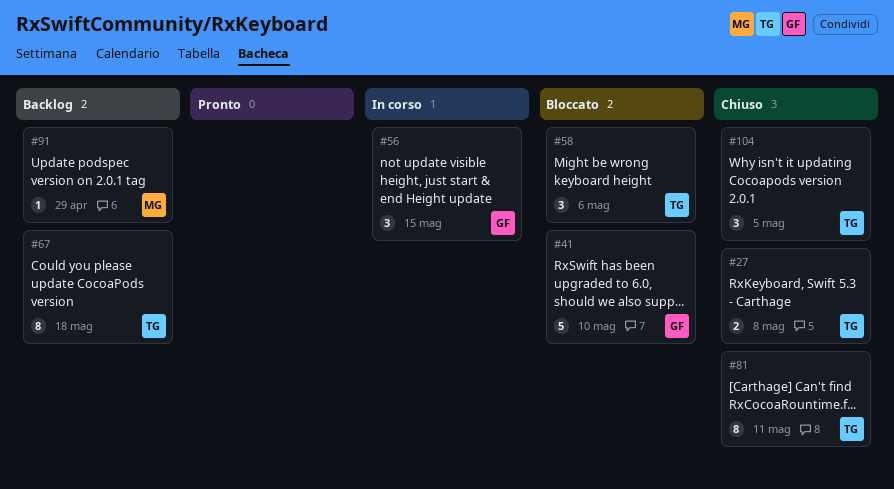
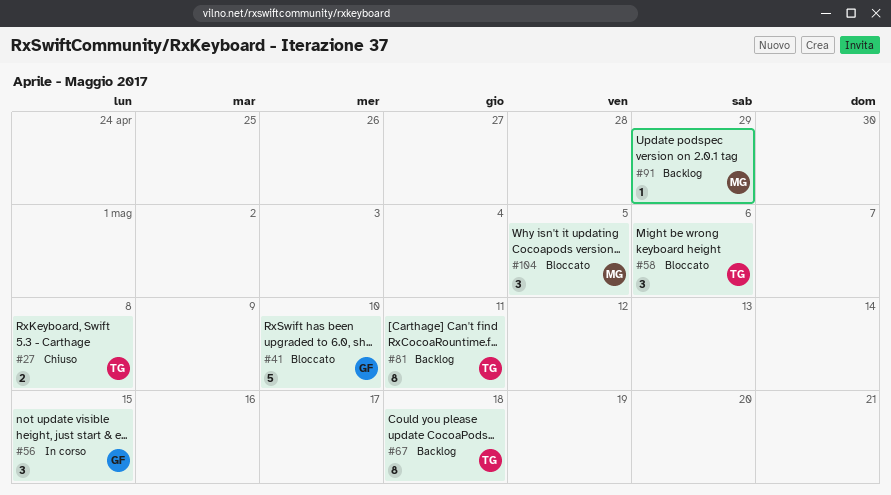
#81, status: Chiuso -> Backlog
#104, status: Chiuso -> Bloccato
#104, owner: TG -> MG

